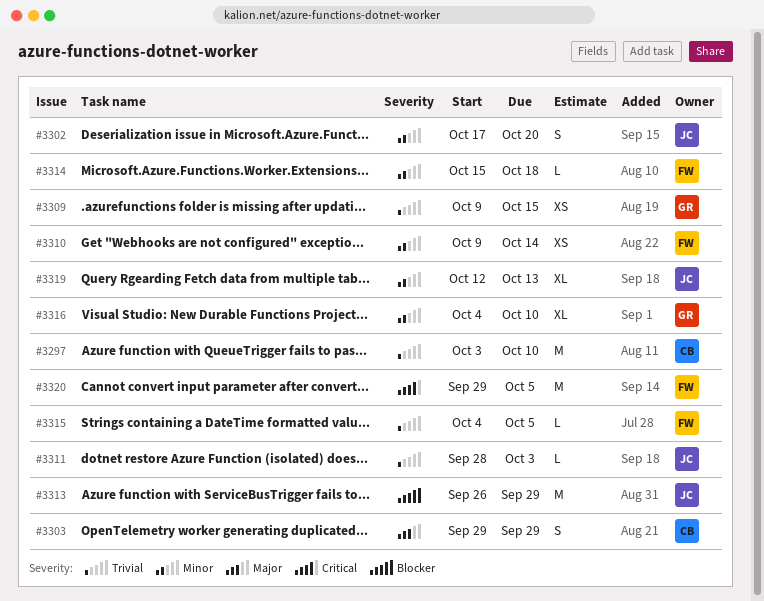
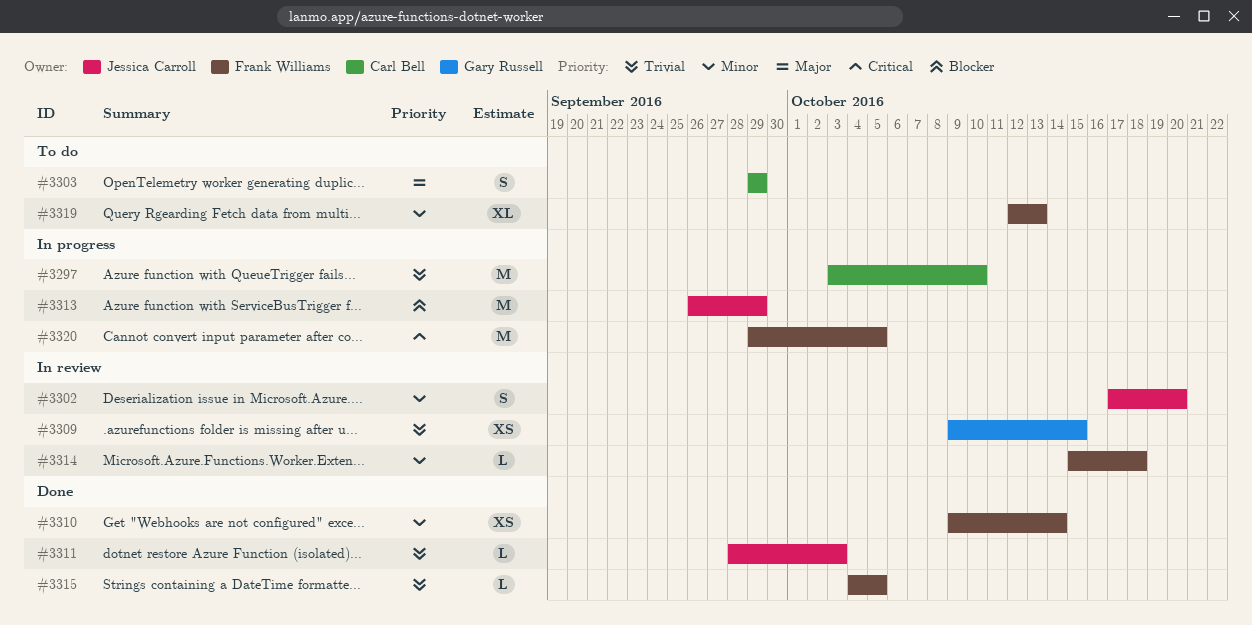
#3316: present -> none
#3319, owner: Jessica Carroll -> Frank Williams

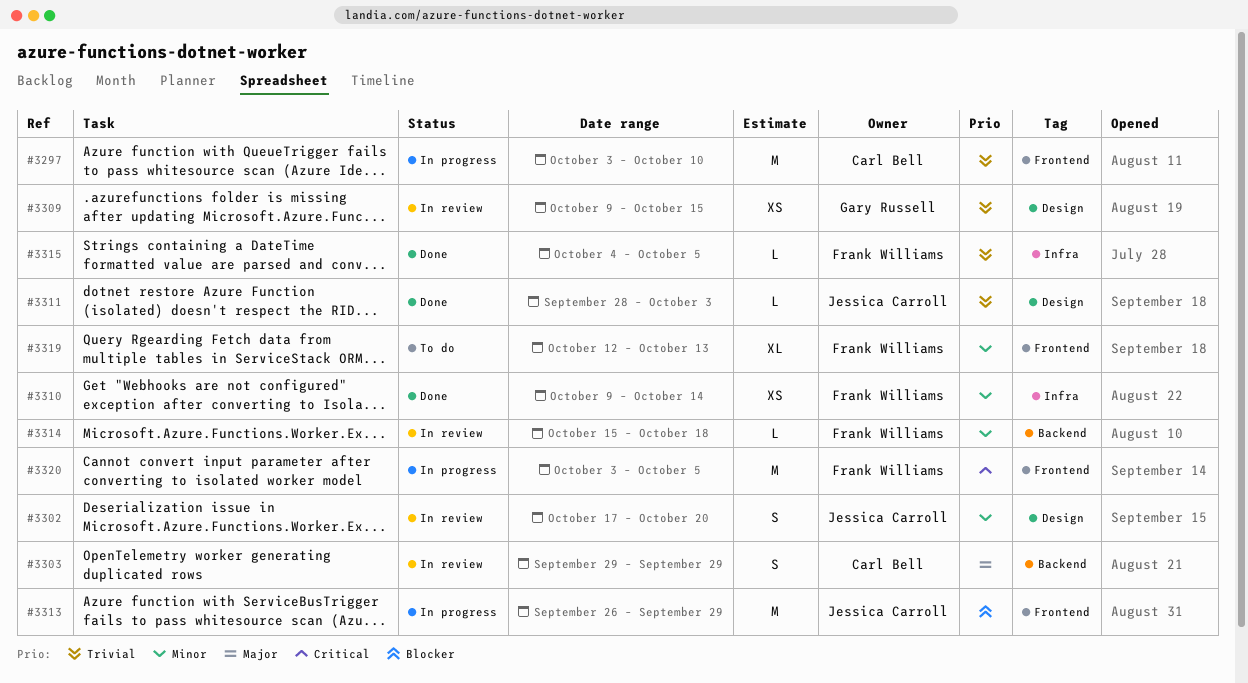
#3303, status: To do -> In review
#3320, start: Sep 29 -> Oct 3

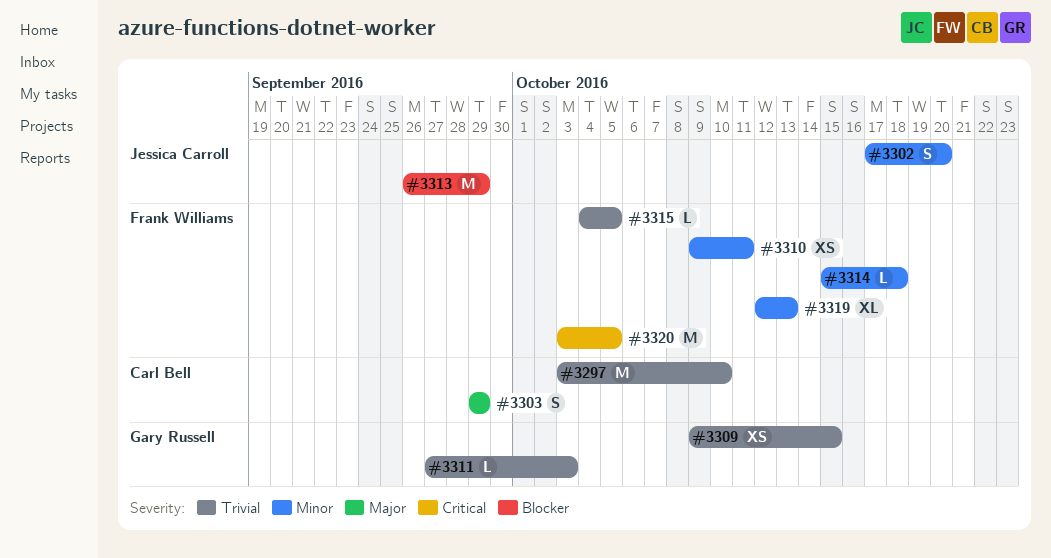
#3310, due: Oct 14 -> Oct 11
#3311, owner: Jessica Carroll -> Gary Russell
#3311, start: Sep 28 -> Sep 27

